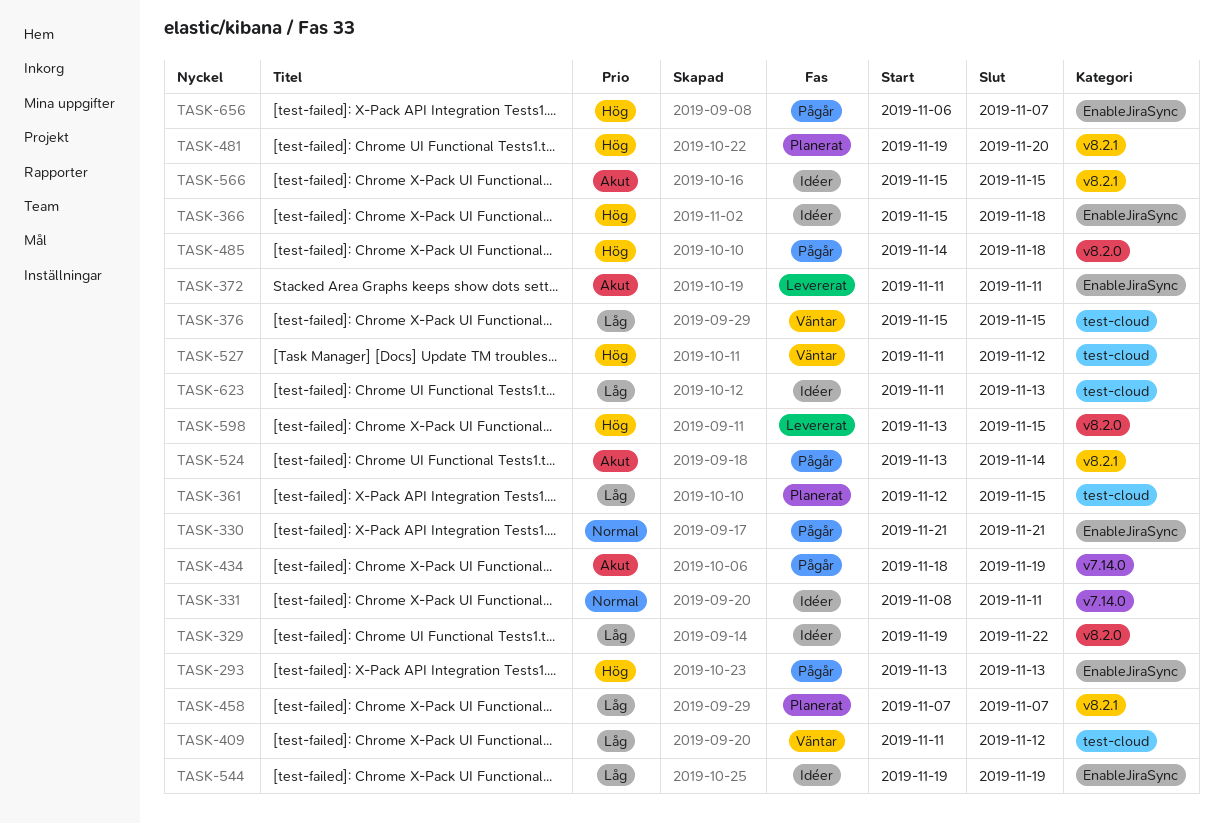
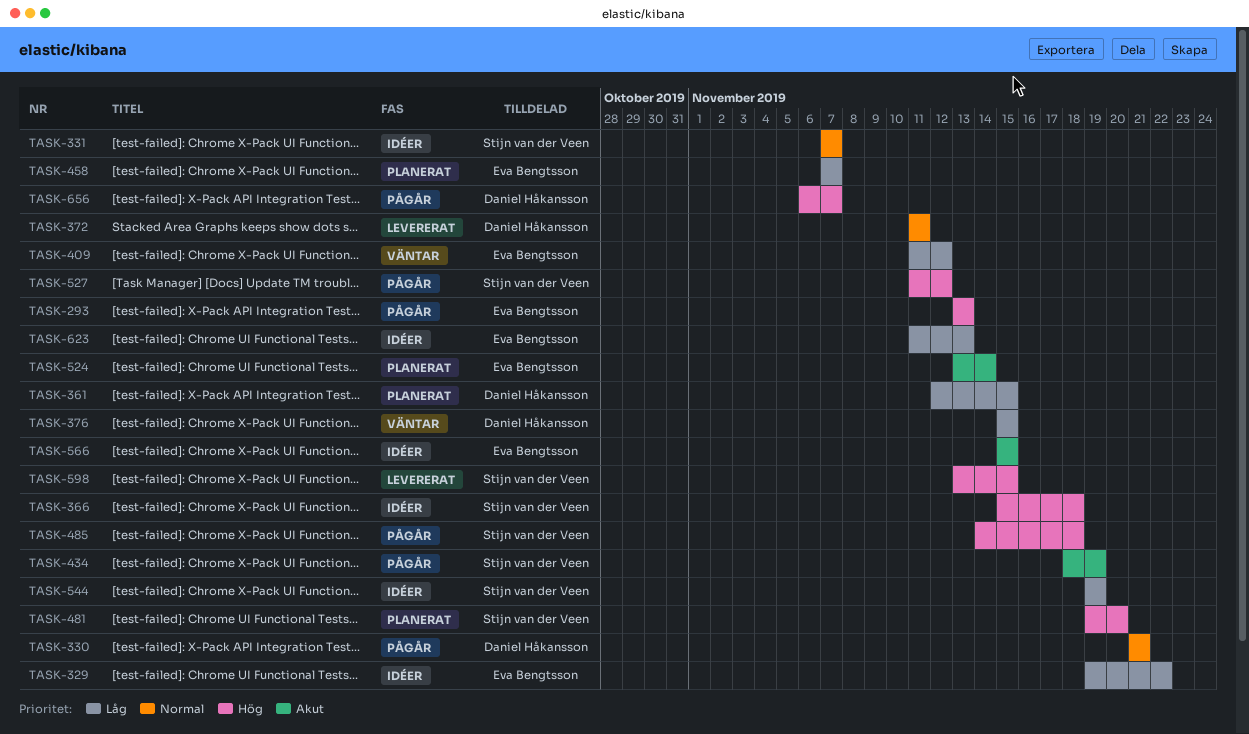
TASK-331, start: Nov 8 -> Nov 7
TASK-331, due: Nov 11 -> Nov 7
TASK-372, priority: Akut -> Normal
TASK-524, status: Pågår -> Planerat
TASK-527, status: Väntar -> Pågår

